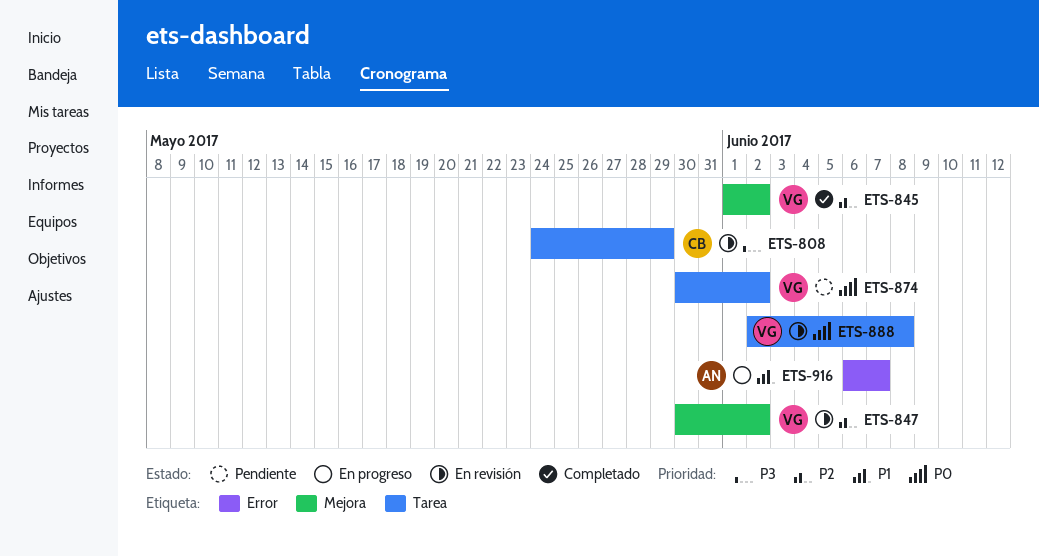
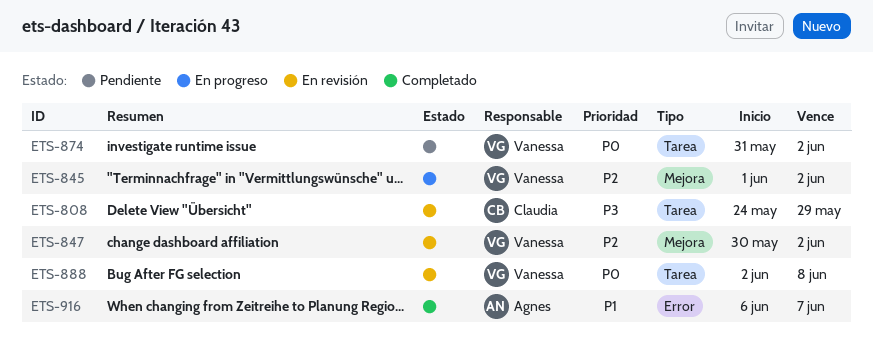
ETS-845, status: Completado -> En progreso
ETS-874, start: May 30 -> May 31
ETS-916, status: En progreso -> Completado

